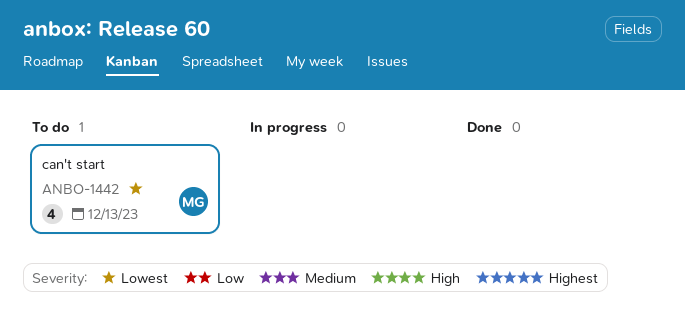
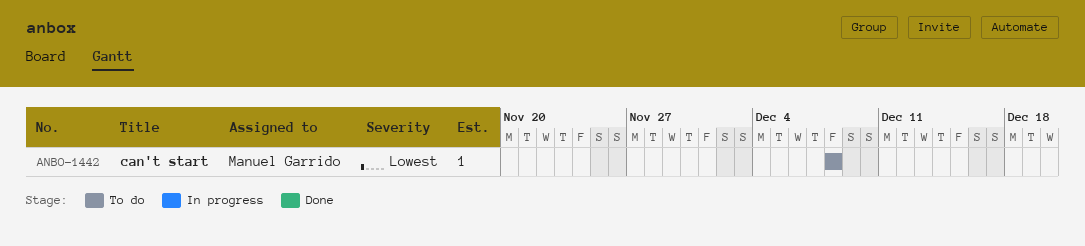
ANBO-1442, estimate: 4 -> 1
ANBO-1442, due: Dec 13 -> Dec 8

